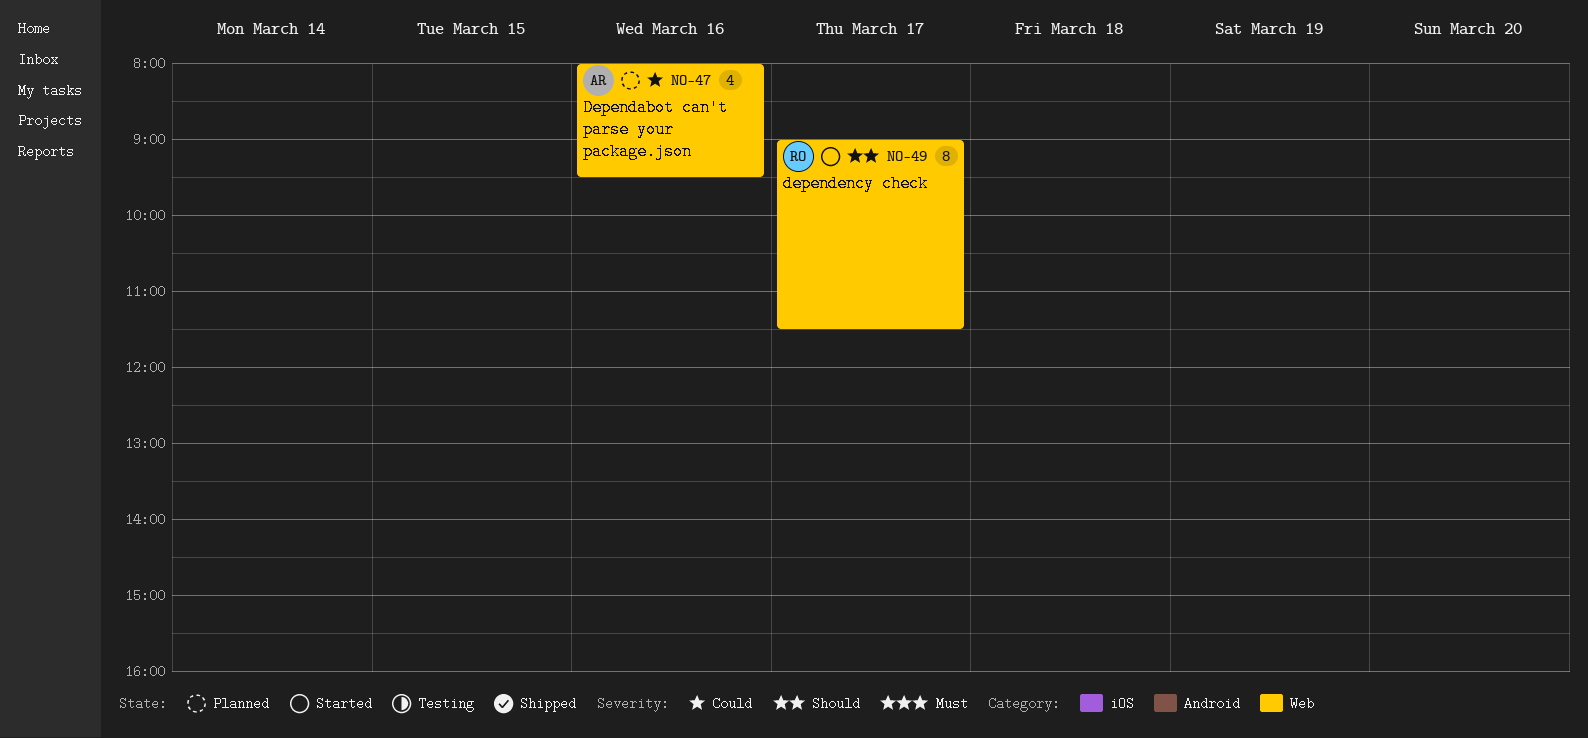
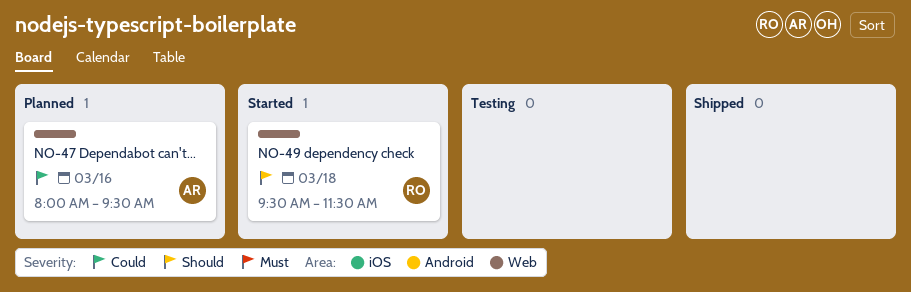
NO-49, day: Mar 17 -> Mar 18
NO-49, begins: 09:00 -> 09:30

